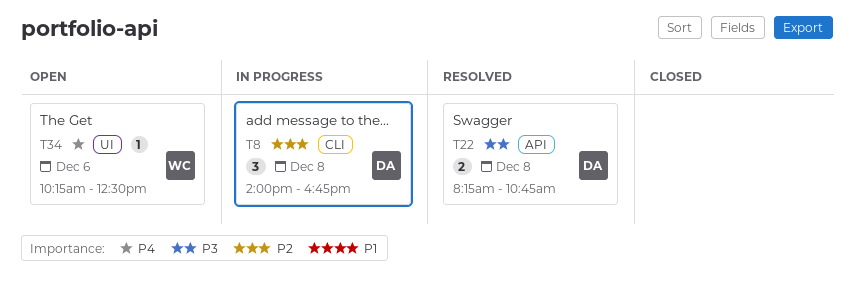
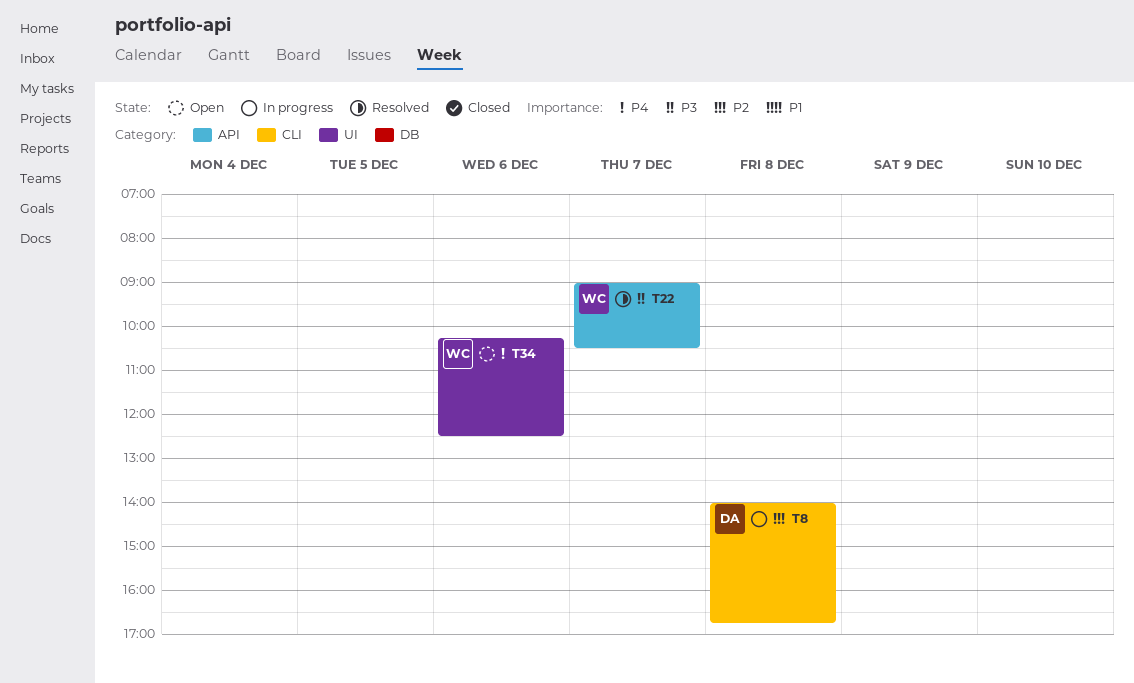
T22, owner: DA -> WC
T22, day: Dec 8 -> Dec 7
T22, begins: 08:15 -> 09:00
T22, ends: 10:45 -> 10:30

